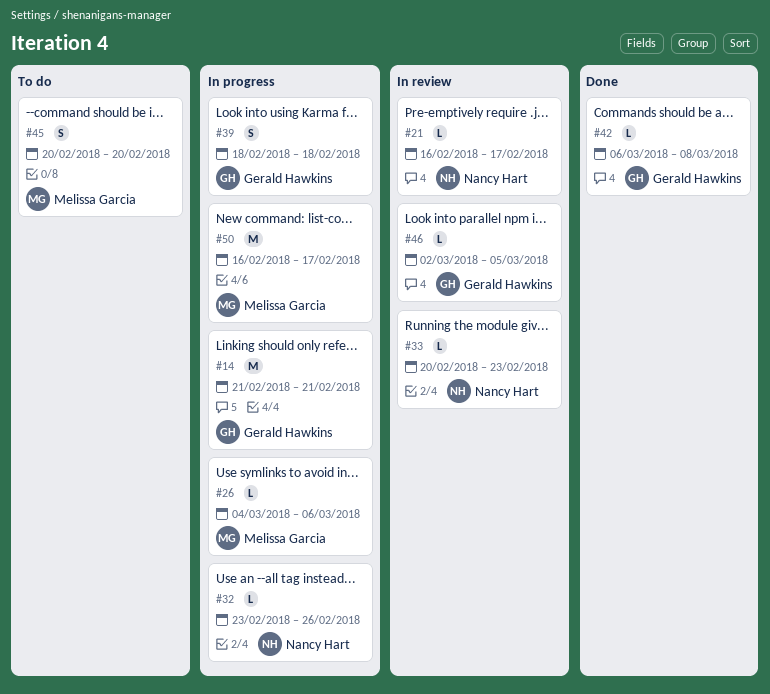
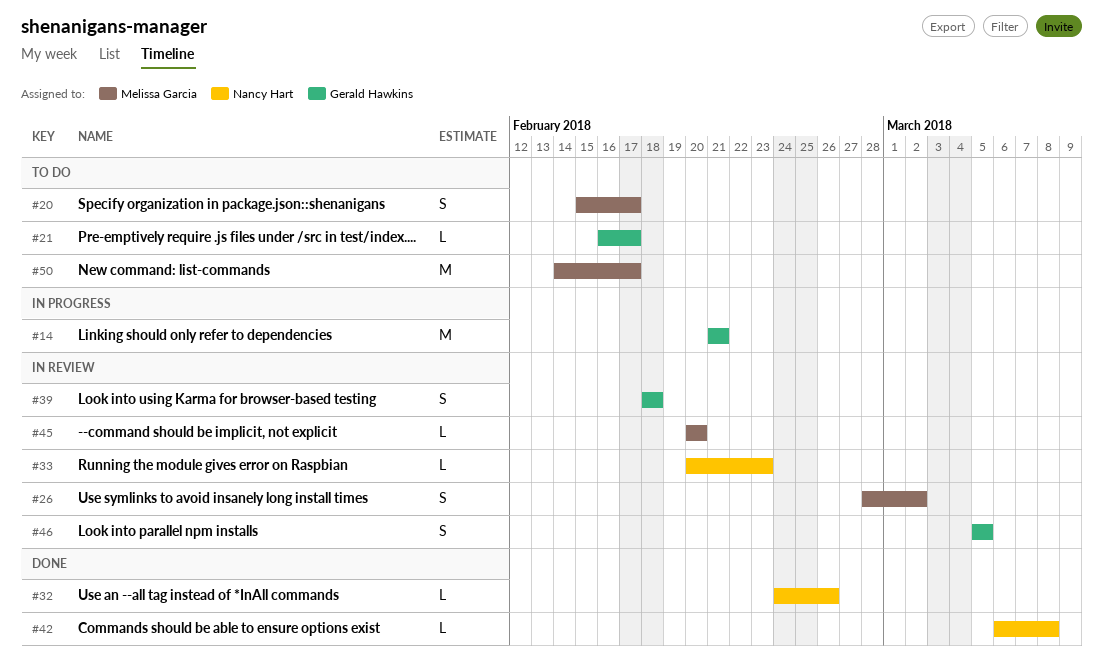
#20: none -> present
#21, status: In review -> To do
#21, owner: Nancy Hart -> Gerald Hawkins
#26, status: In progress -> In review
#26, estimate: L -> S
#26, start: Mar 4 -> Feb 28
#26, due: Mar 6 -> Mar 2
#32, status: In progress -> Done
#32, start: Feb 23 -> Feb 24
#39, status: In progress -> In review
#42, owner: Gerald Hawkins -> Nancy Hart
#45, status: To do -> In review
#45, estimate: S -> L
#46, estimate: L -> S
#46, start: Mar 2 -> Mar 5
#50, status: In progress -> To do
#50, start: Feb 16 -> Feb 14

